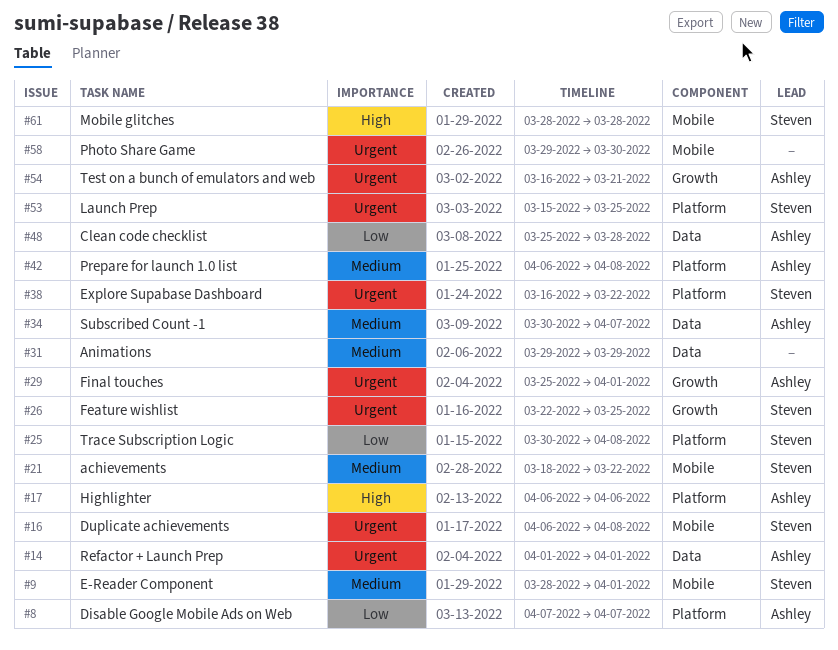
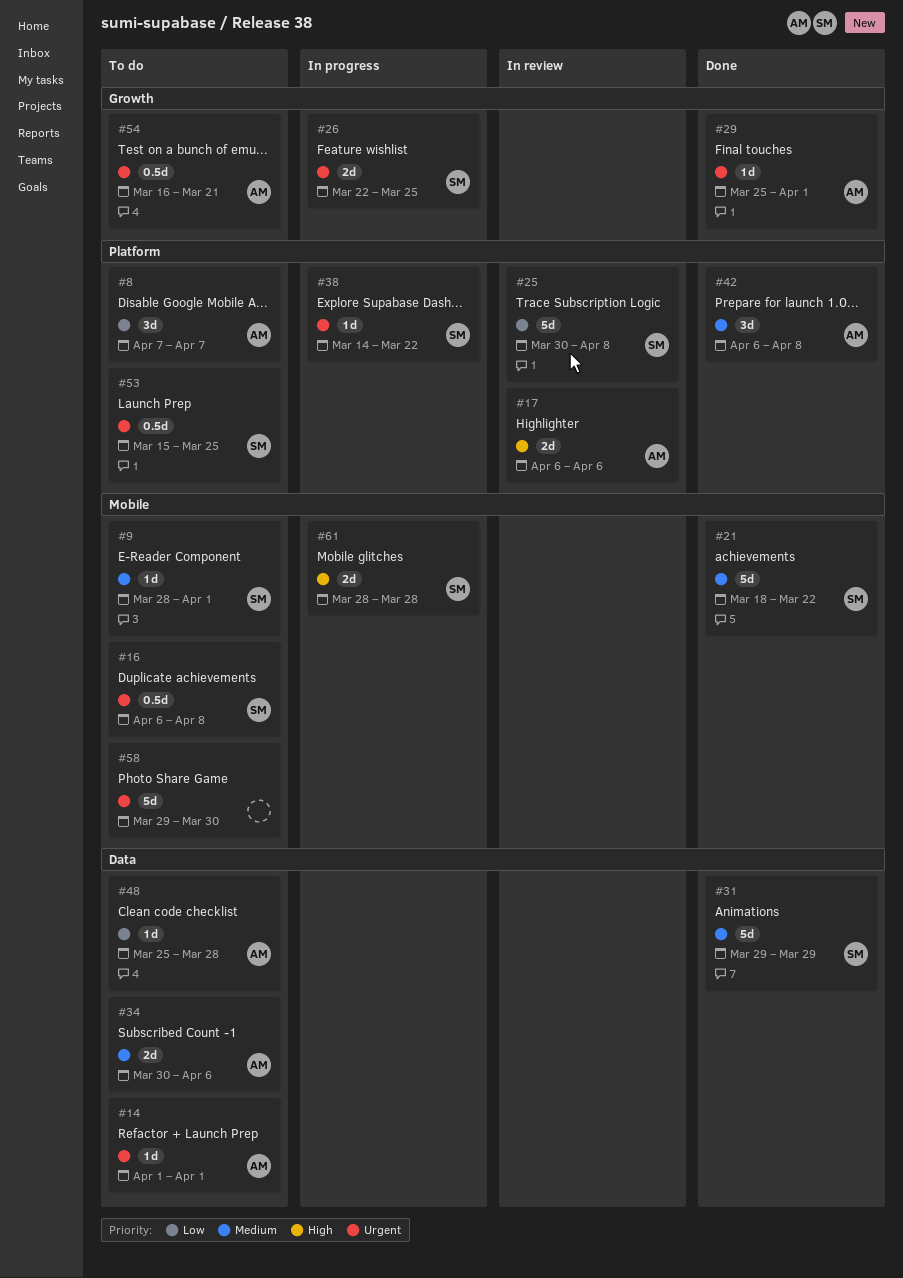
#31, owner: none -> Steven
#34, due: Apr 7 -> Apr 6
#38, start: Mar 16 -> Mar 14

